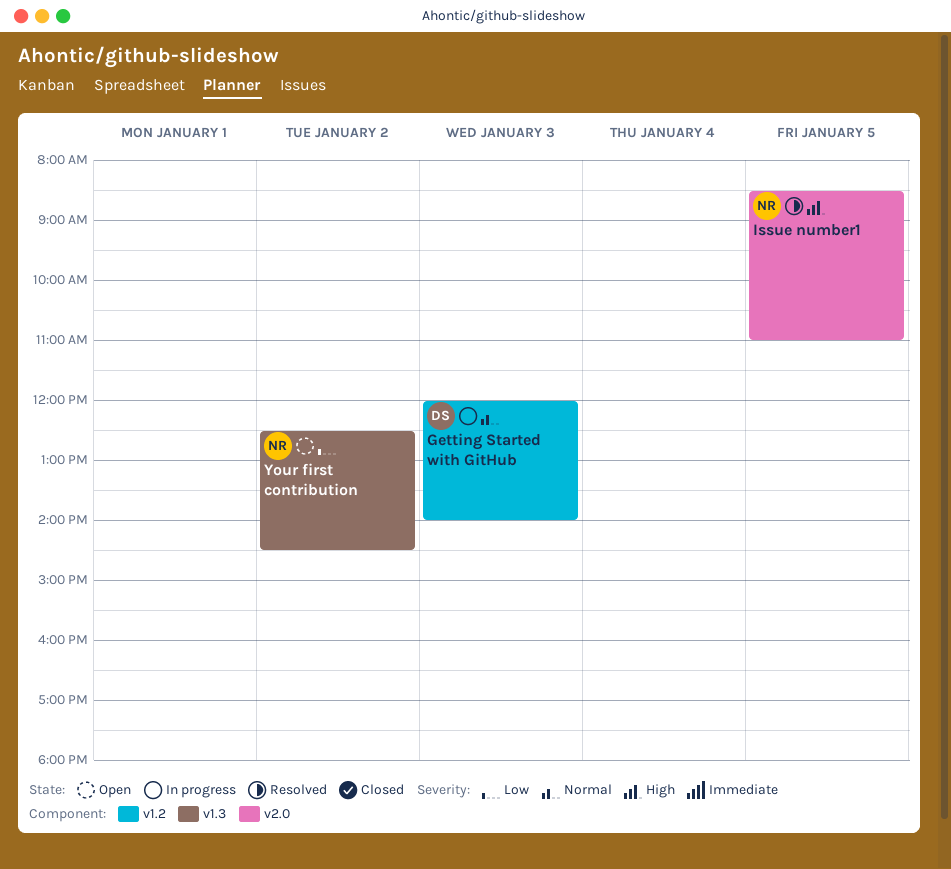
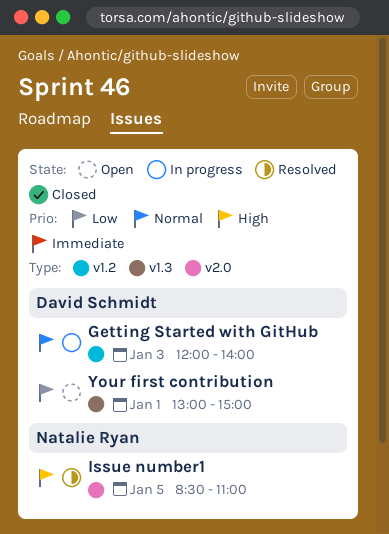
Your first contribution, owner: Natalie Ryan -> David Schmidt
Your first contribution, day: Jan 2 -> Jan 1
Your first contribution, begins: 12:30 -> 13:00
Your first contribution, ends: 14:30 -> 15:00

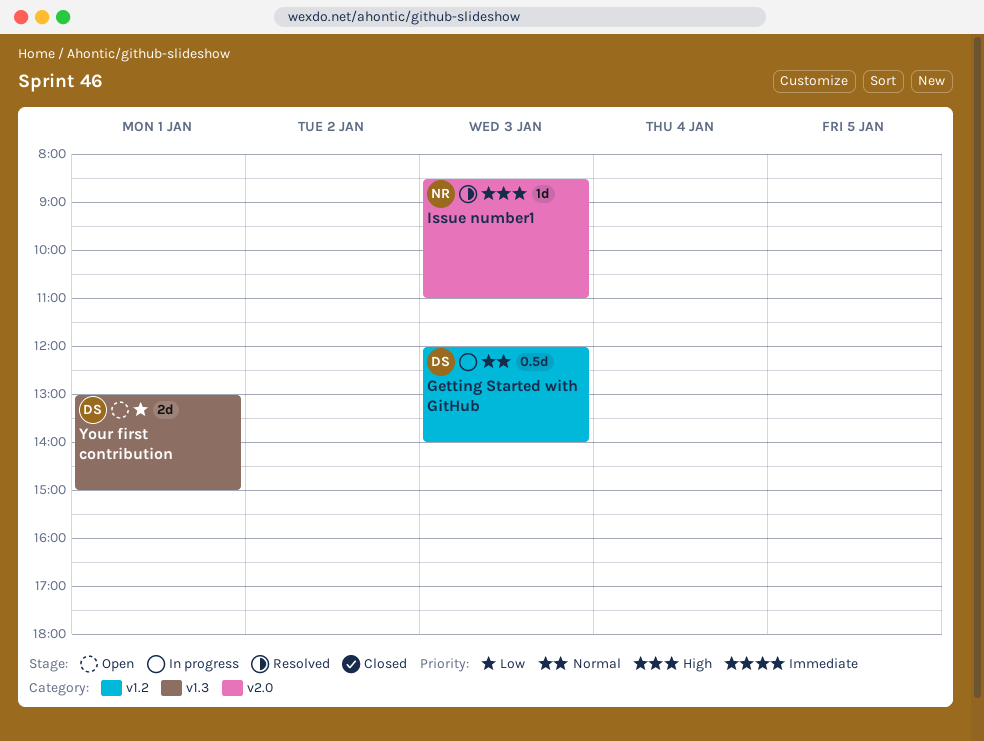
Issue number1, day: Jan 5 -> Jan 3

